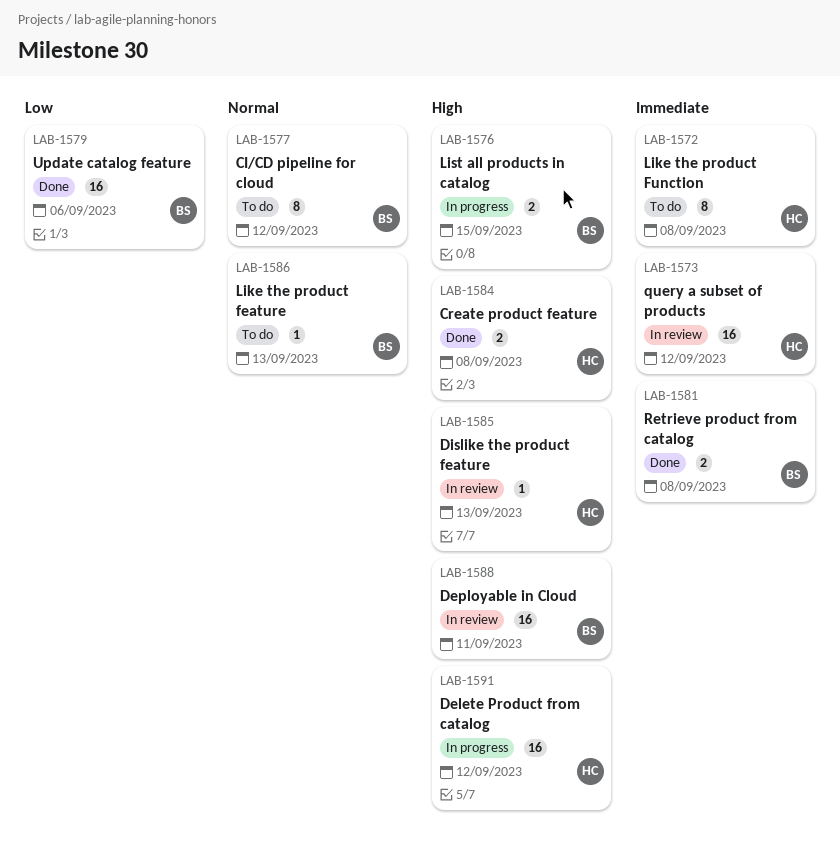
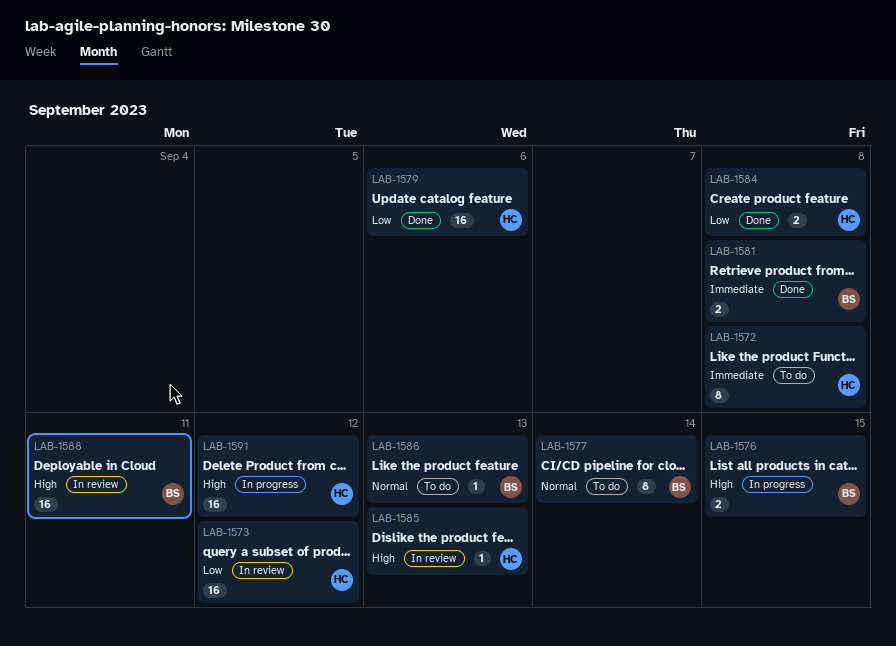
LAB-1573, priority: Immediate -> Low
LAB-1577, due: Sep 12 -> Sep 14
LAB-1579, owner: BS -> HC
LAB-1584, priority: High -> Low

